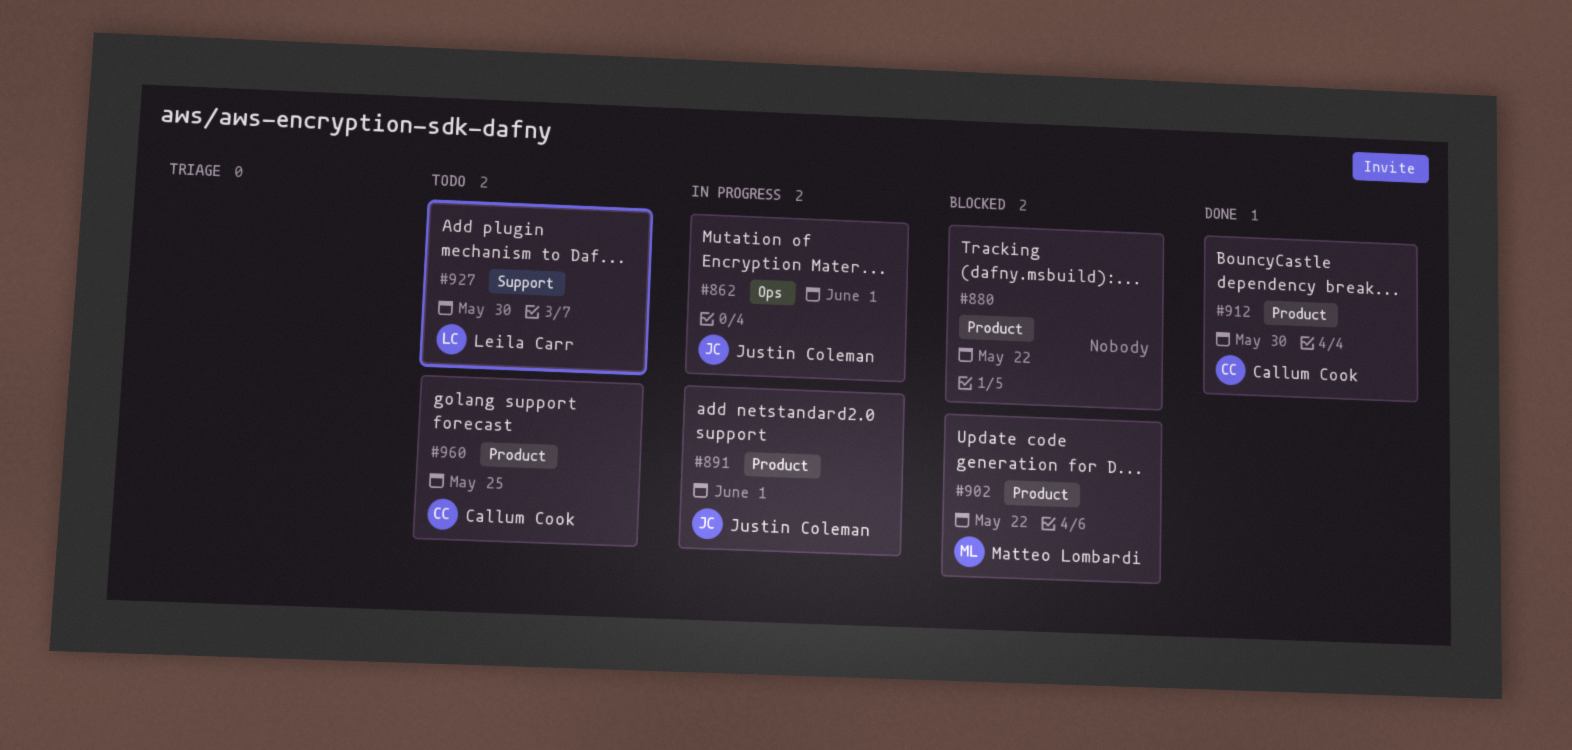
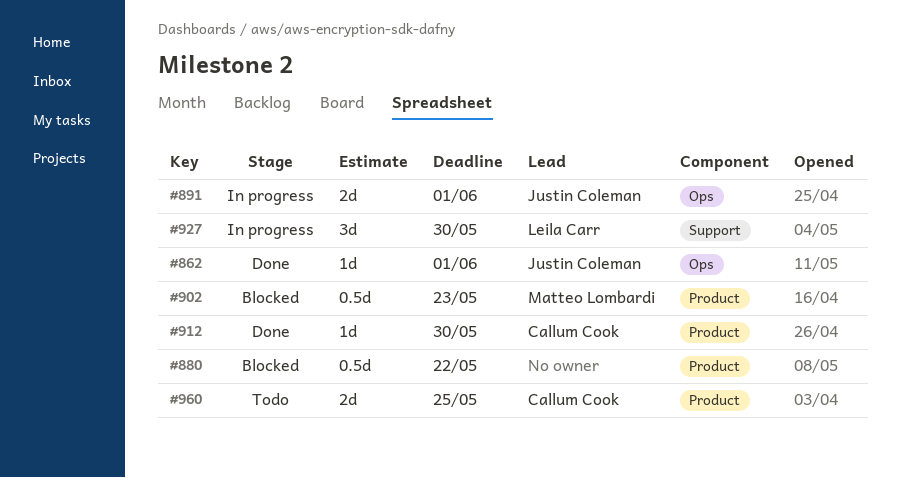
#862, status: In progress -> Done
#891, label: Product -> Ops
#902, due: May 22 -> May 23
#927, status: Todo -> In progress

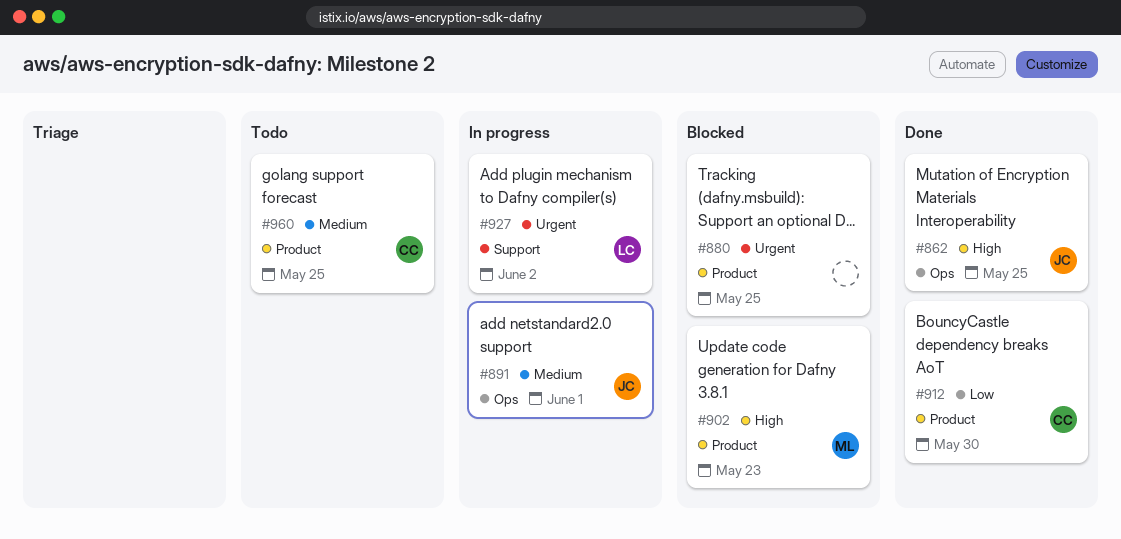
#862, due: Jun 1 -> May 25
#880, due: May 22 -> May 25
#927, due: May 30 -> Jun 2

